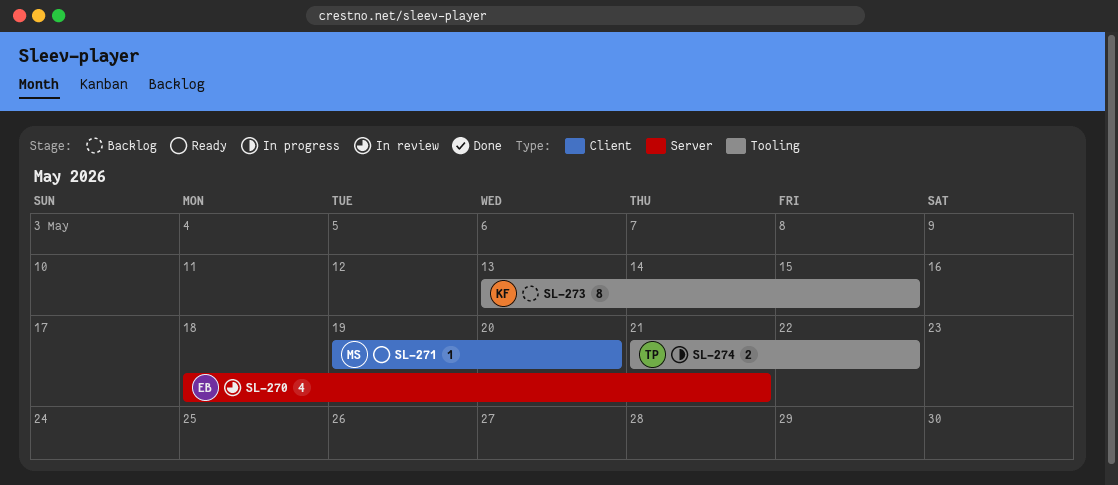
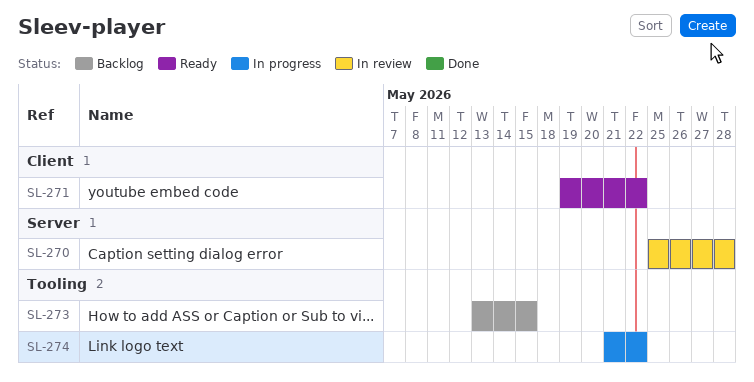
SL-270, start: May 18 -> May 25
SL-270, due: May 21 -> May 28
SL-271, due: May 20 -> May 22

